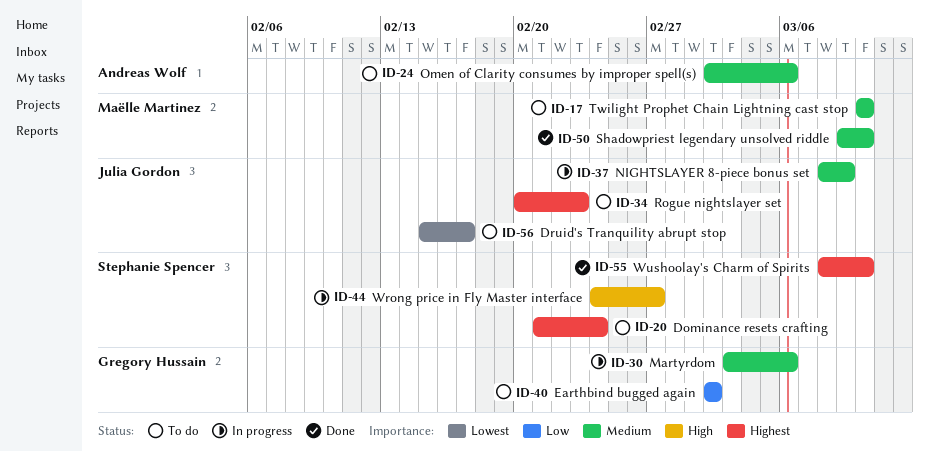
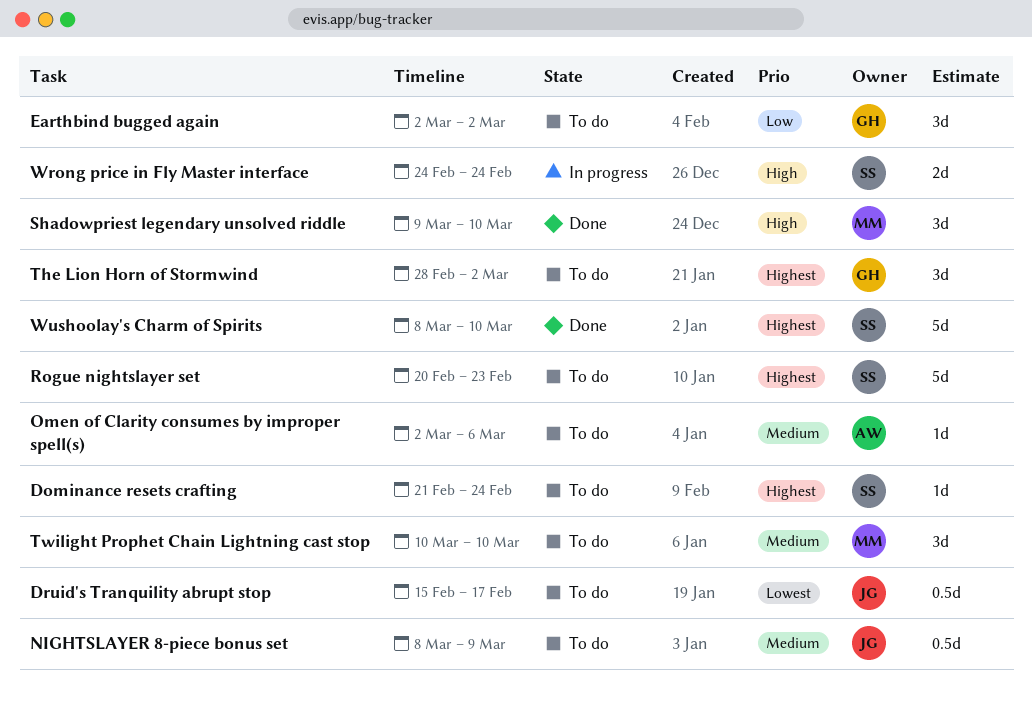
Martyrdom: present -> none
NIGHTSLAYER 8-piece bonus set, status: In progress -> To do
Rogue nightslayer set, owner: Julia Gordon -> Stephanie Spencer
Shadowpriest legendary unsolved riddle, priority: Medium -> High
The Lion Horn of Stormwind: none -> present
Wrong price in Fly Master interface, due: Feb 27 -> Feb 24

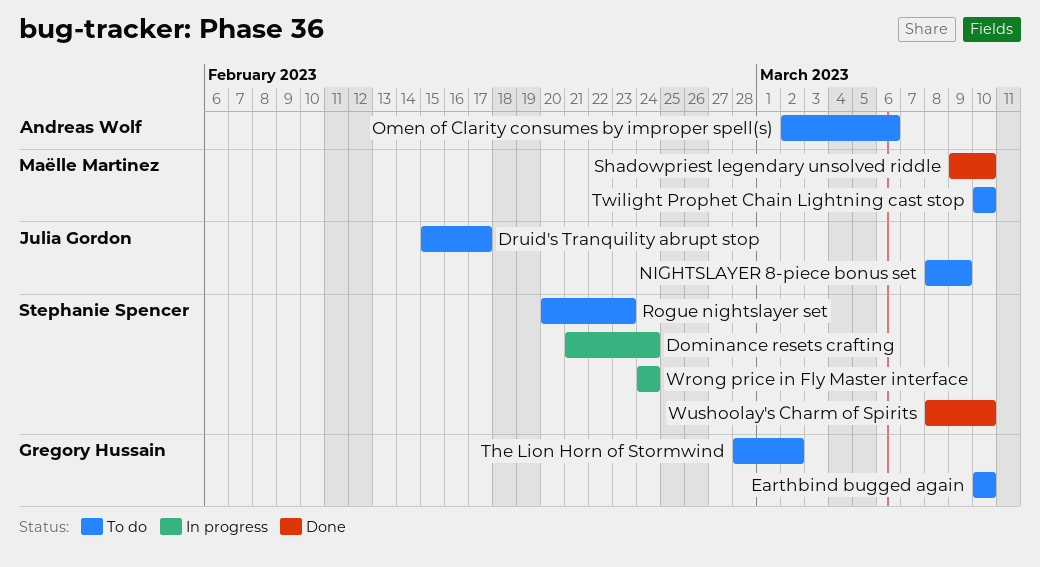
Dominance resets crafting, status: To do -> In progress
Earthbind bugged again, start: Mar 2 -> Mar 10
Earthbind bugged again, due: Mar 2 -> Mar 10

